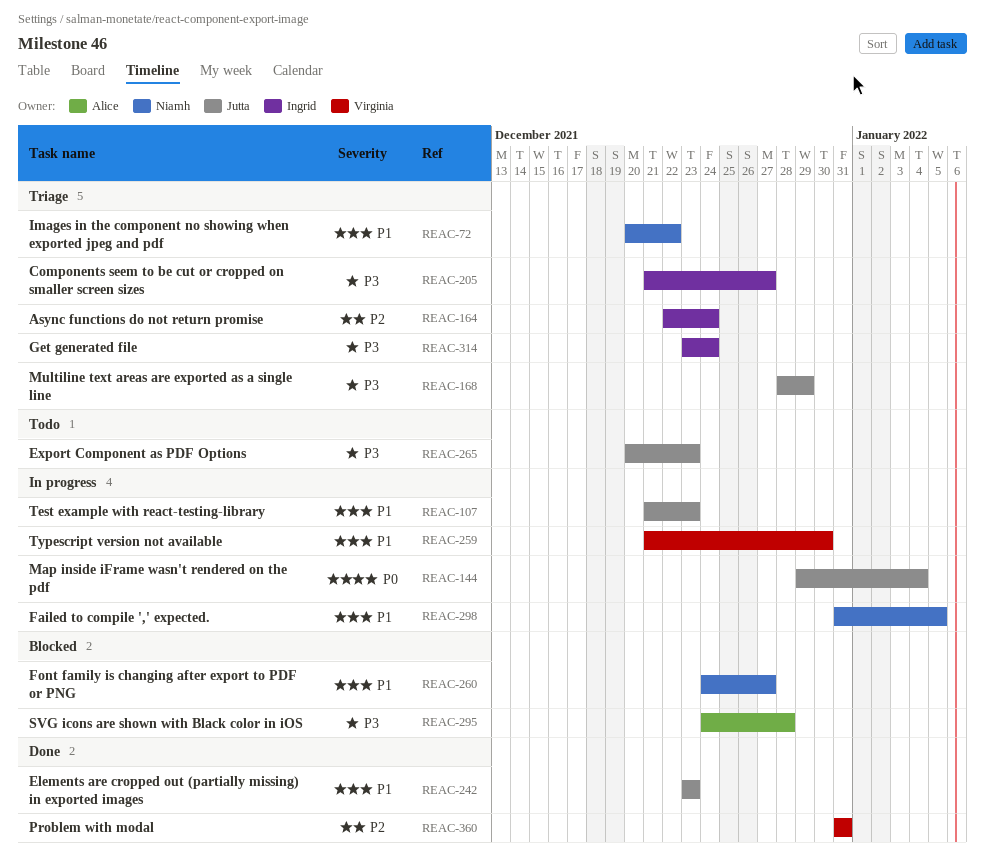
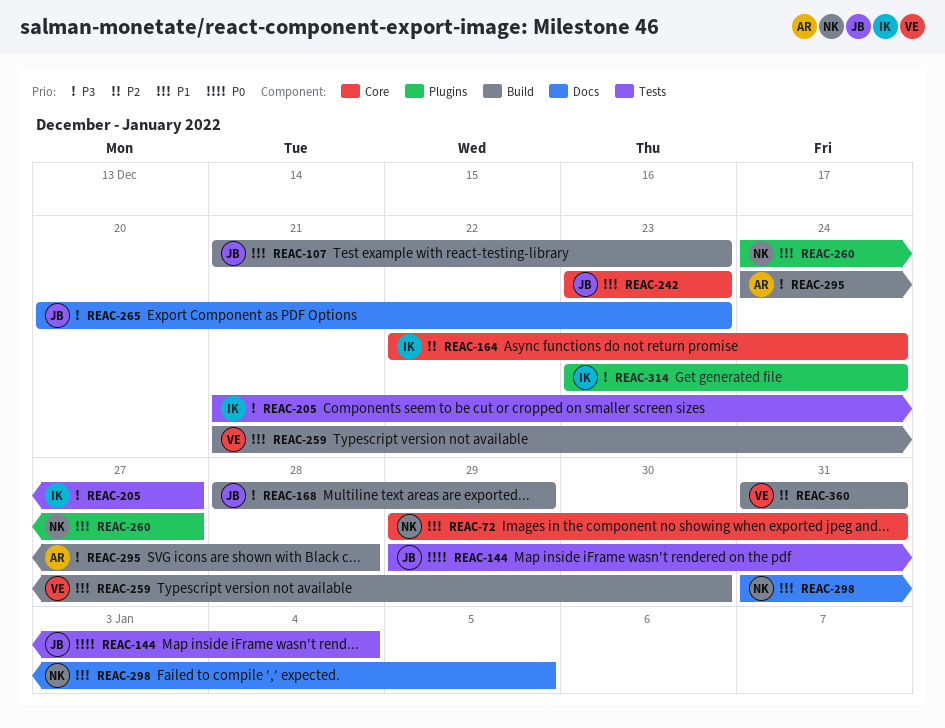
REAC-72, start: Dec 20 -> Dec 29
REAC-72, due: Dec 22 -> Dec 31

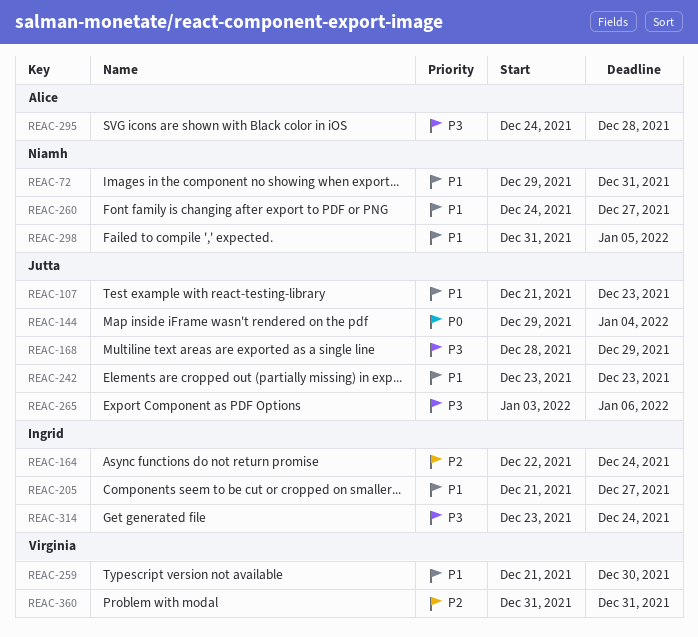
REAC-205, priority: P3 -> P1
REAC-265, start: Dec 20 -> Jan 3
REAC-265, due: Dec 23 -> Jan 6

